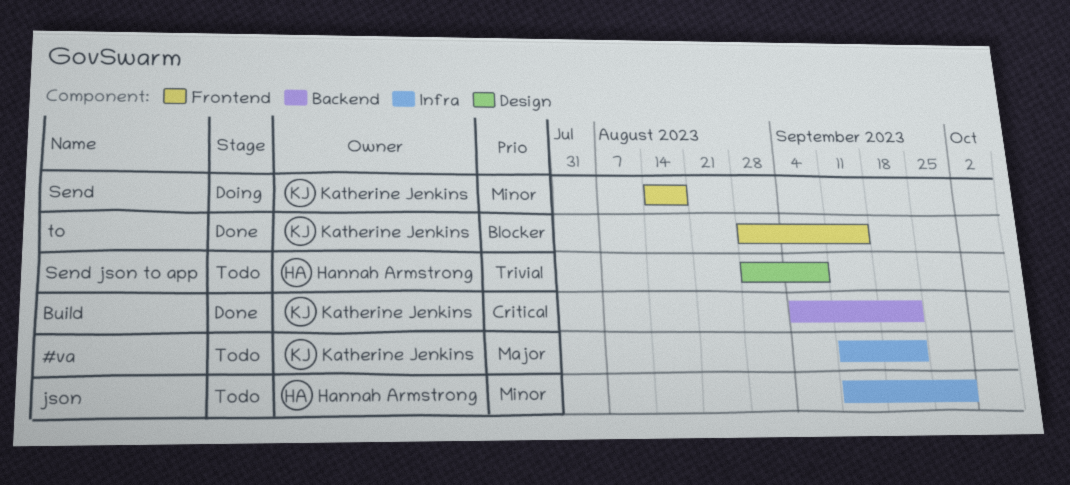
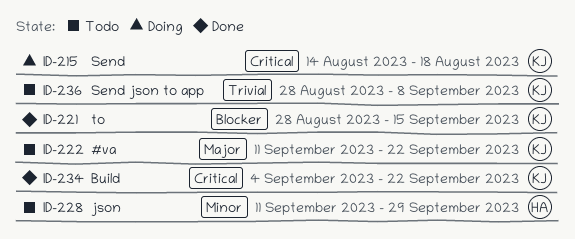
Send, priority: Minor -> Critical
Send json to app, owner: Hannah Armstrong -> Katherine Jenkins

